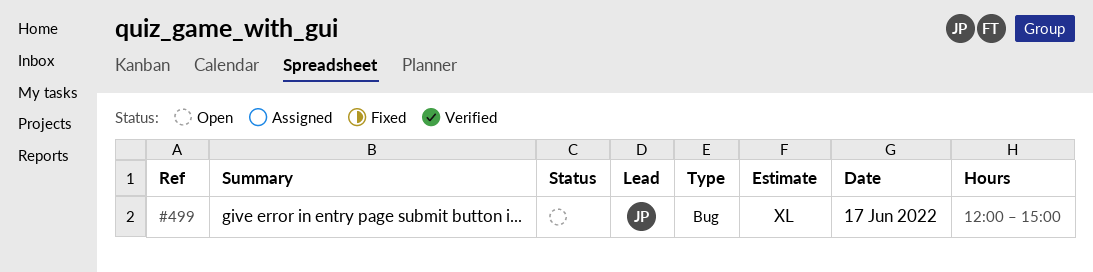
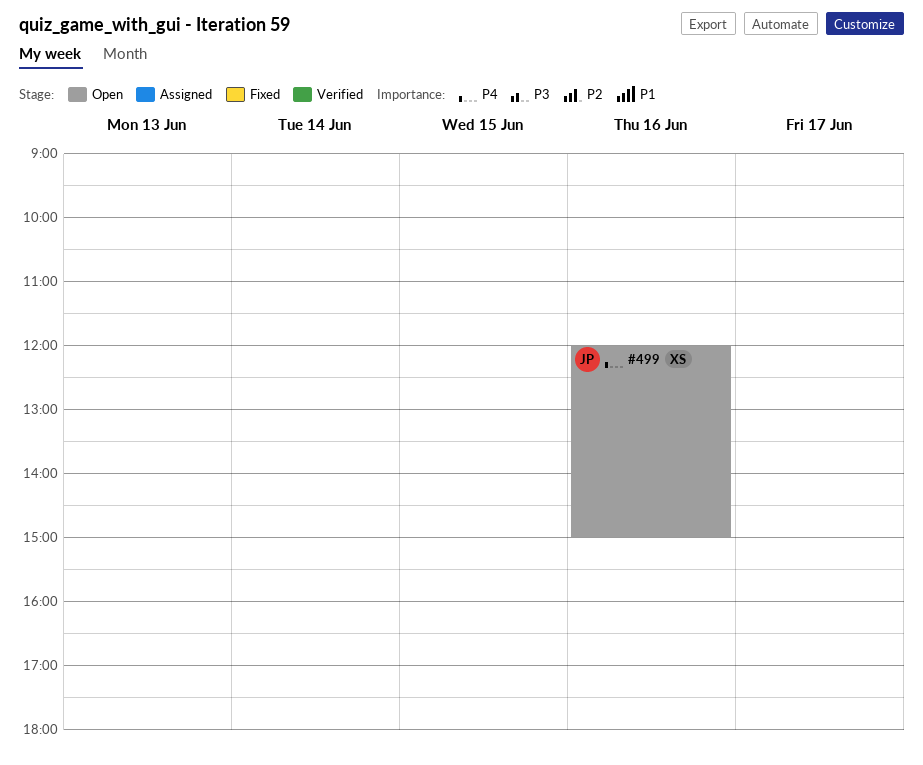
#499, estimate: XL -> XS
#499, day: Jun 17 -> Jun 16

